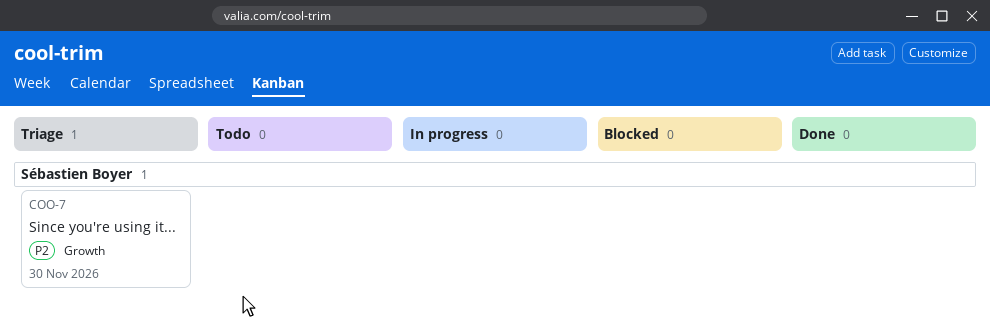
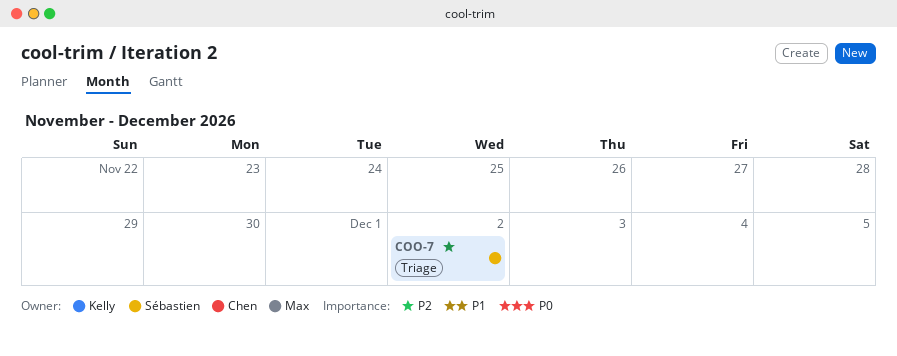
COO-7, due: Nov 30 -> Dec 2

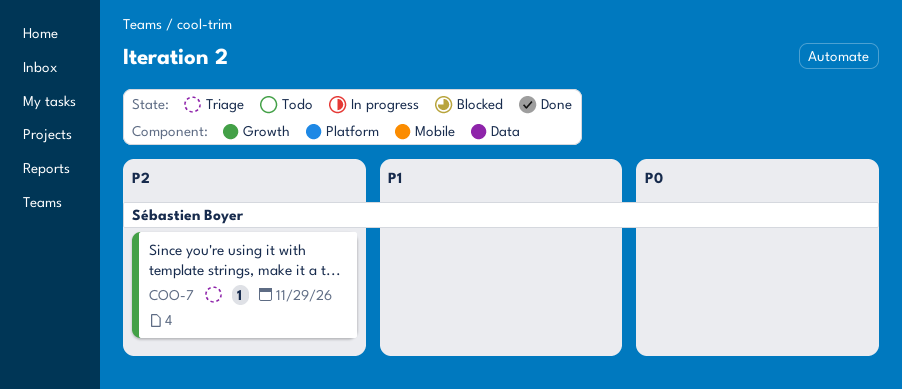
COO-7, due: Dec 2 -> Nov 29

